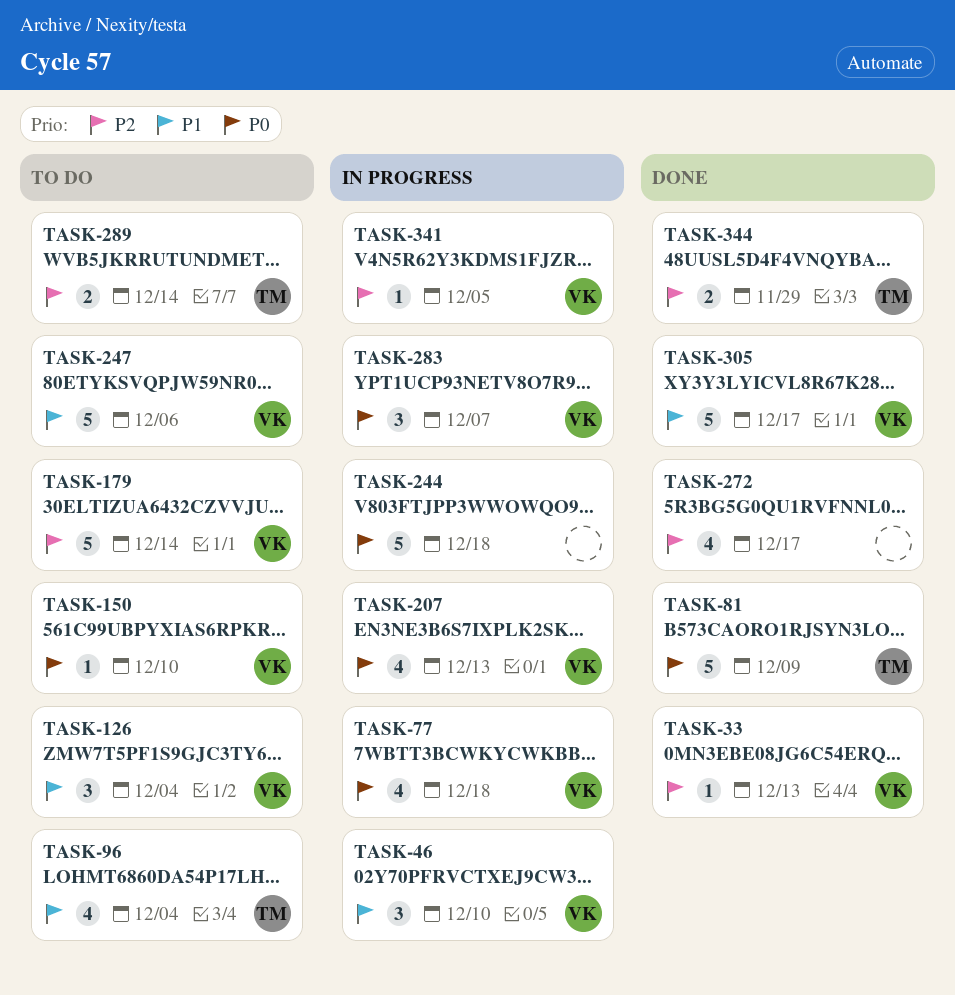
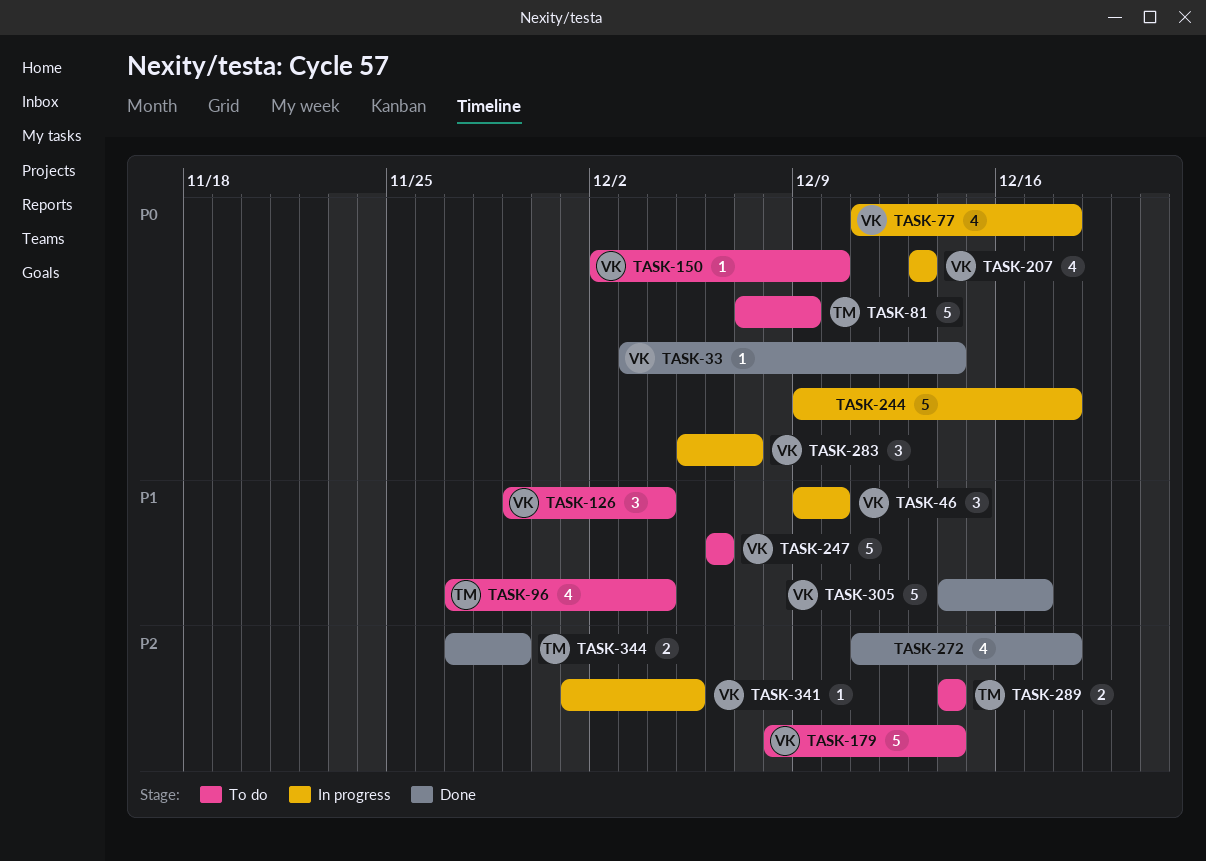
TASK-33, priority: P2 -> P0
TASK-33, due: Dec 13 -> Dec 14
TASK-81, status: Done -> To do
TASK-272, due: Dec 17 -> Dec 18

